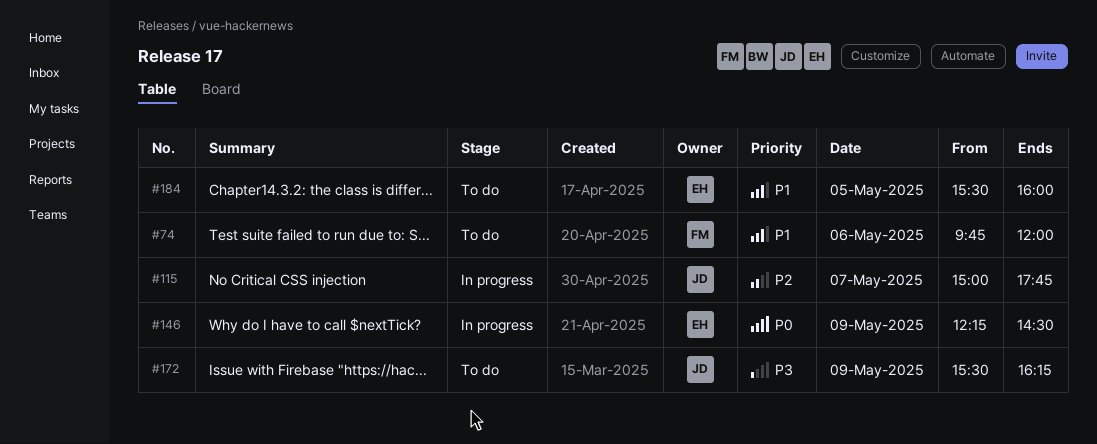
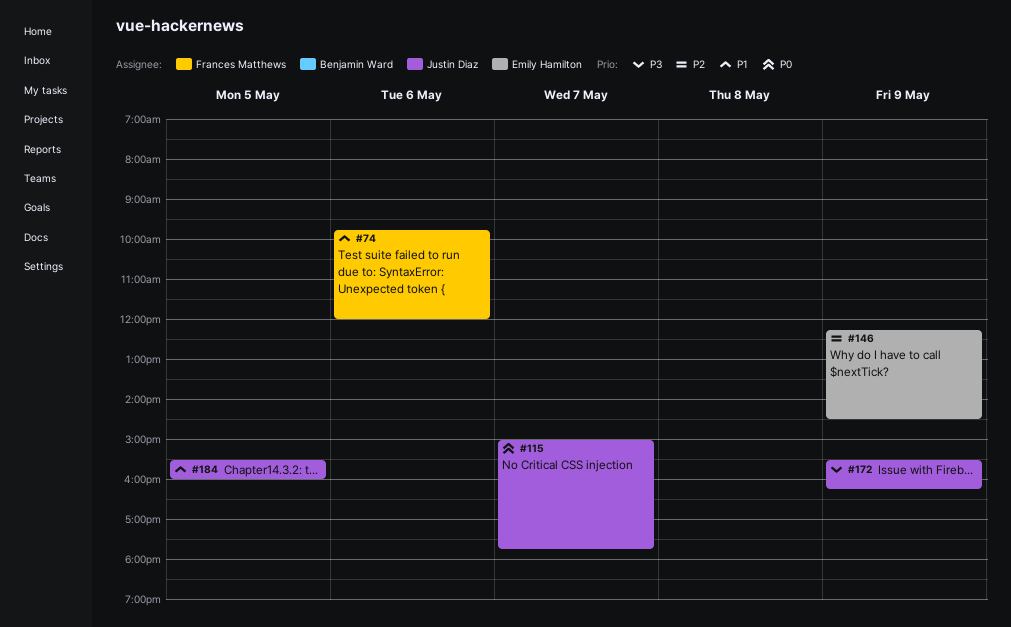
#115, priority: P2 -> P0
#146, priority: P0 -> P2
#184, owner: Emily Hamilton -> Justin Diaz

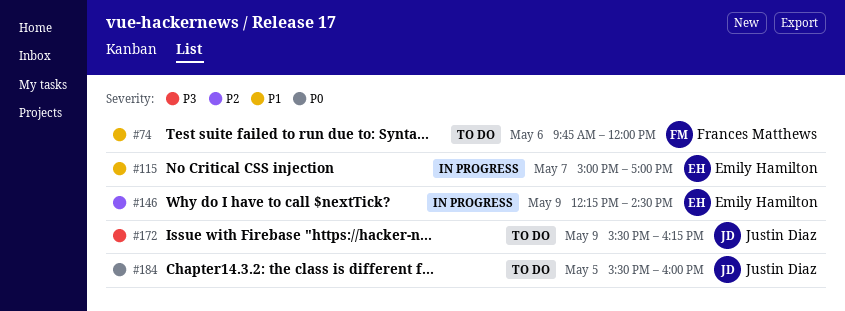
#115, owner: Justin Diaz -> Emily Hamilton
#115, priority: P0 -> P1
#115, ends: 17:45 -> 17:00
#184, priority: P1 -> P0

